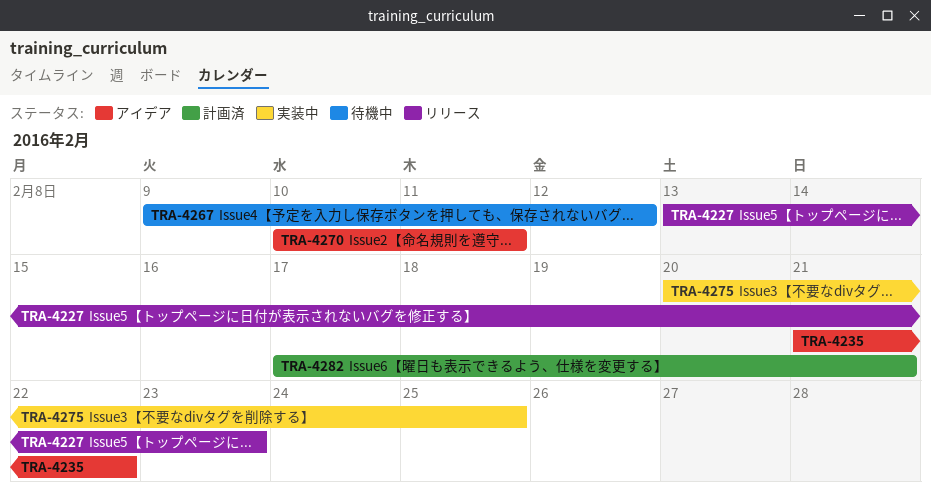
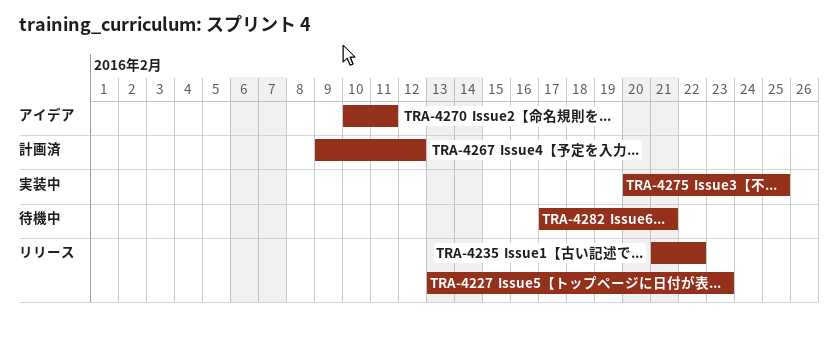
TRA-4235, status: アイデア -> リリース
TRA-4267, status: 待機中 -> 計画済
TRA-4282, status: 計画済 -> 待機中

